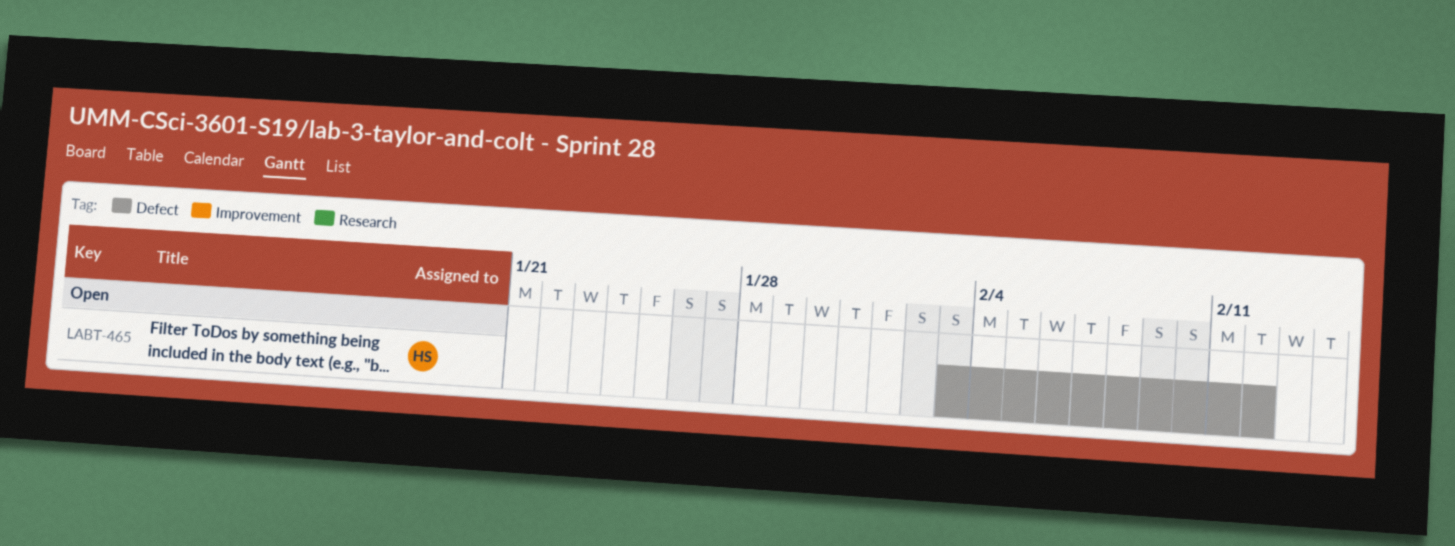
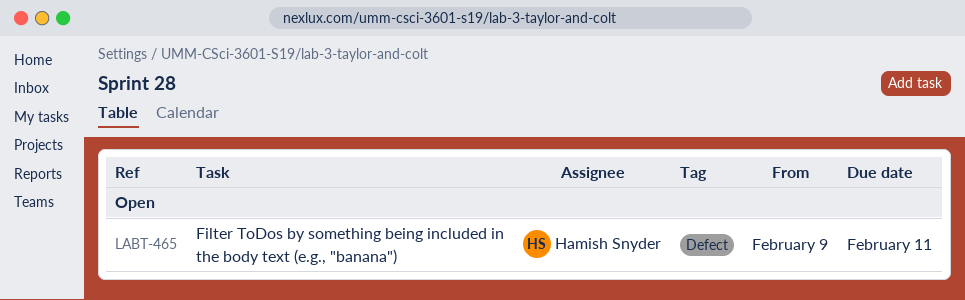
LABT-465, start: Feb 3 -> Feb 9
LABT-465, due: Feb 12 -> Feb 11

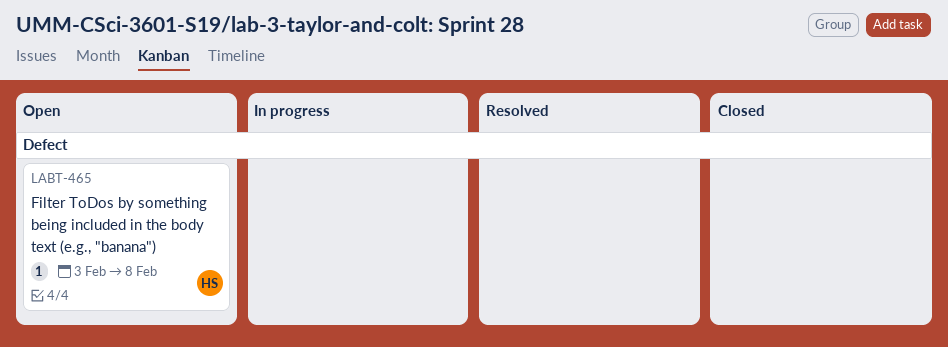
LABT-465, start: Feb 9 -> Feb 3
LABT-465, due: Feb 11 -> Feb 8

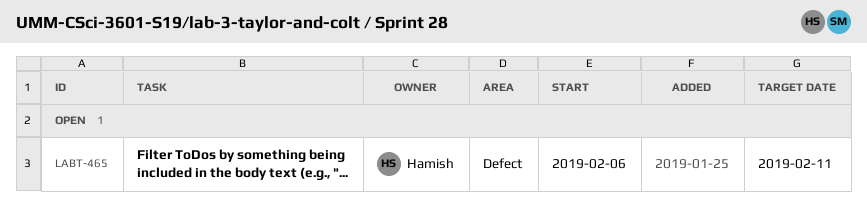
LABT-465, start: Feb 3 -> Feb 6
LABT-465, due: Feb 8 -> Feb 11

